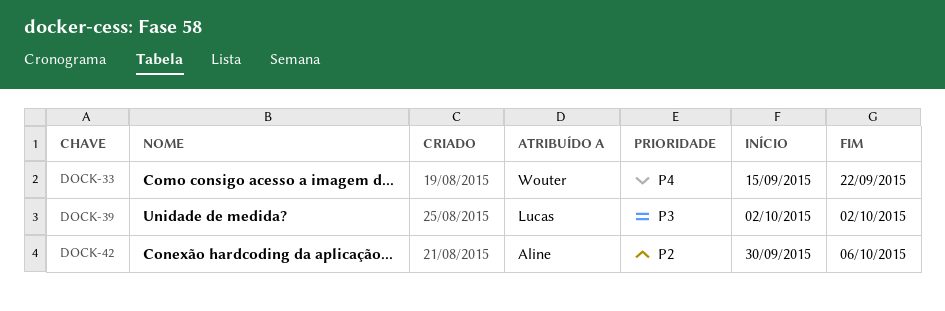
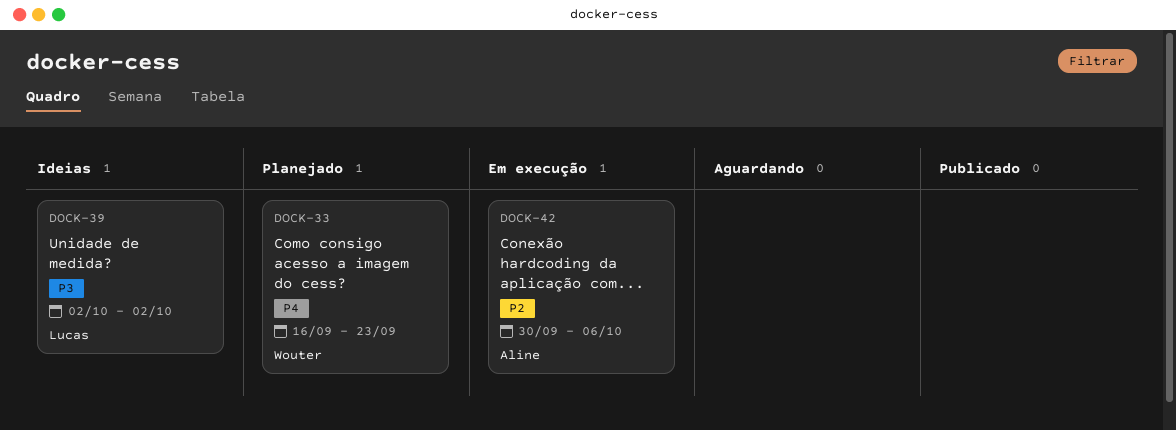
DOCK-33, start: Sep 15 -> Sep 16
DOCK-33, due: Sep 22 -> Sep 23

